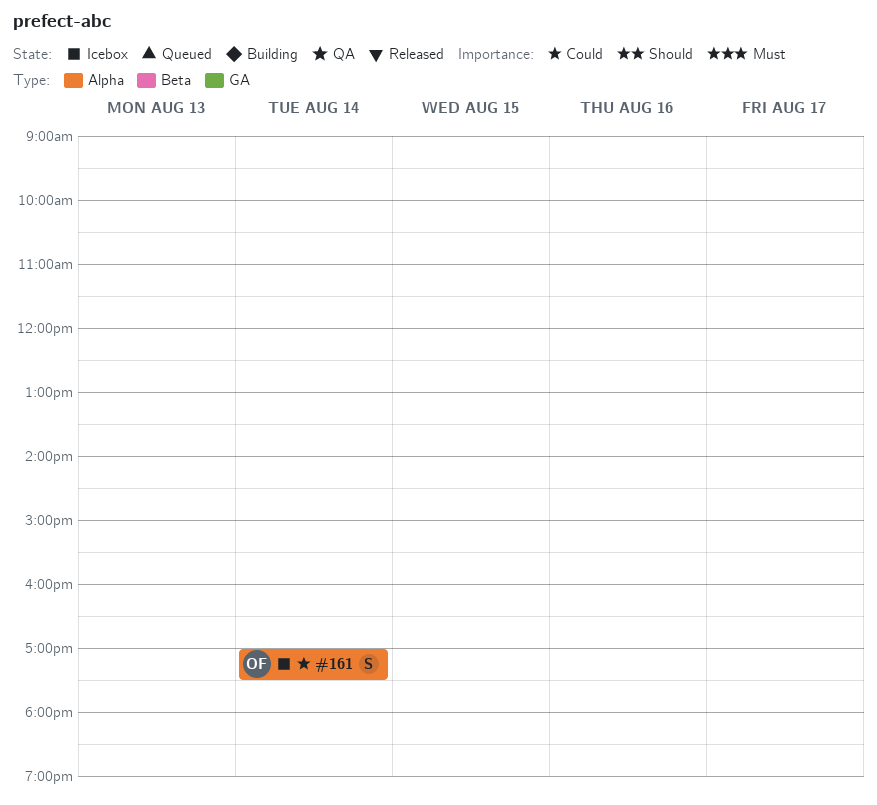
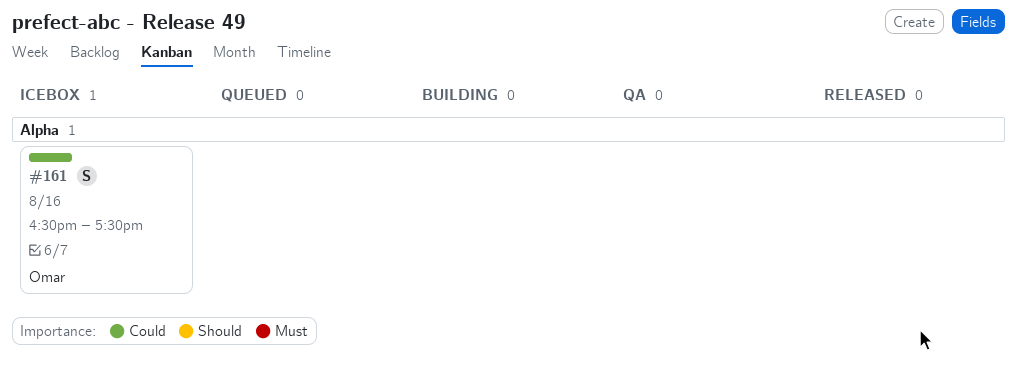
#161, day: Aug 14 -> Aug 16
#161, begins: 17:00 -> 16:30

